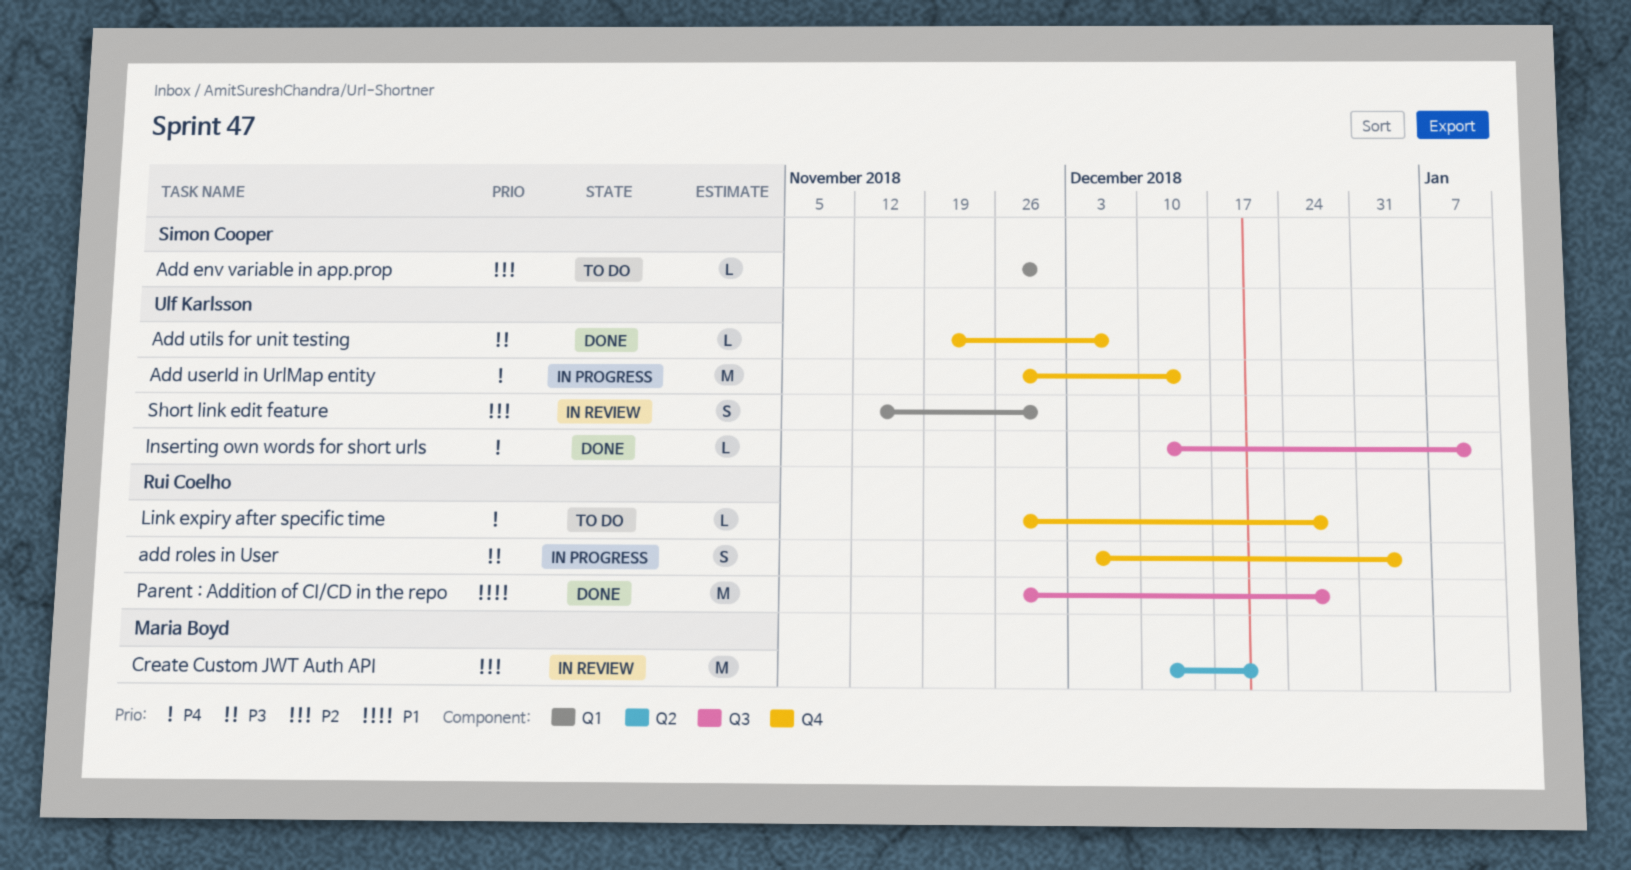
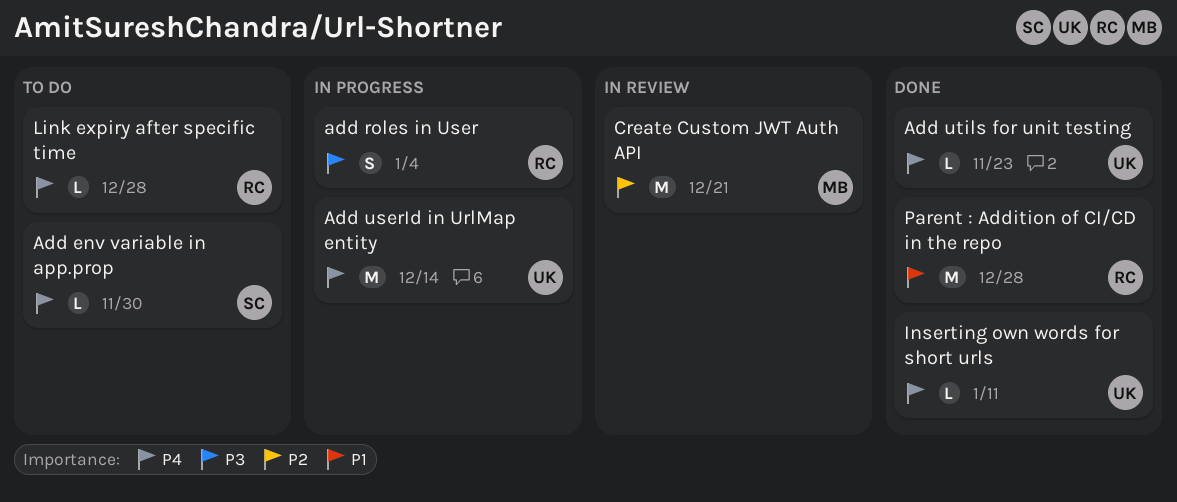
Add env variable in app.prop, priority: P2 -> P4
Add utils for unit testing, priority: P3 -> P4
Add utils for unit testing, due: Dec 7 -> Nov 23
Short link edit feature: present -> none

